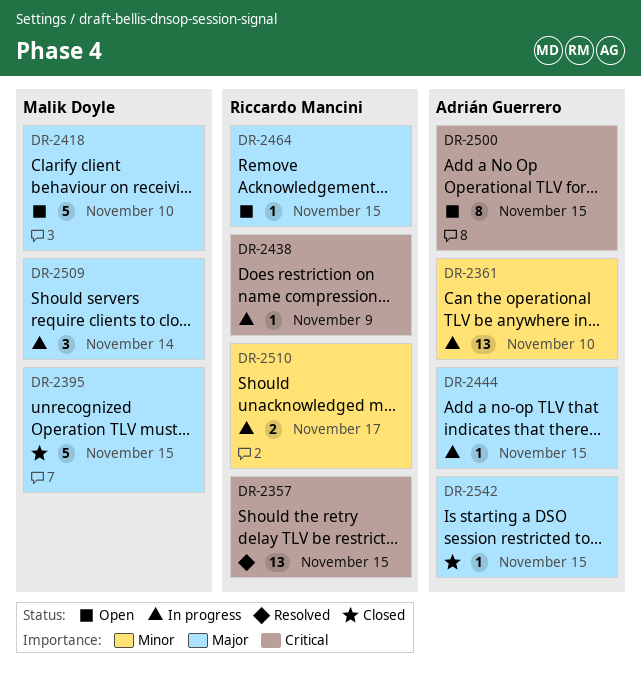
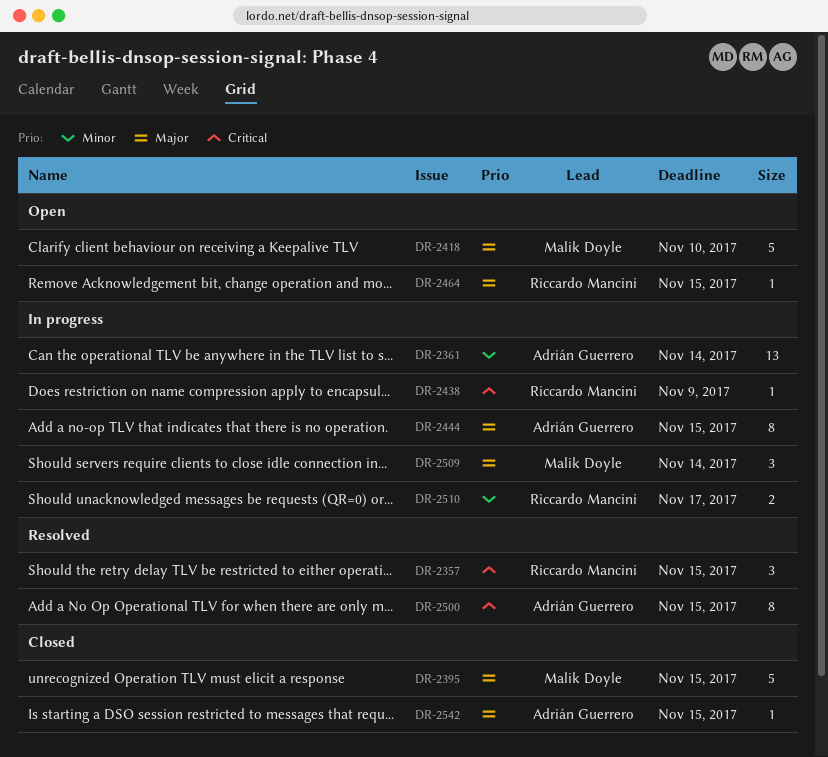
DR-2357, estimate: 13 -> 3
DR-2361, due: Nov 10 -> Nov 14
DR-2444, estimate: 1 -> 8
DR-2500, status: Open -> Resolved

